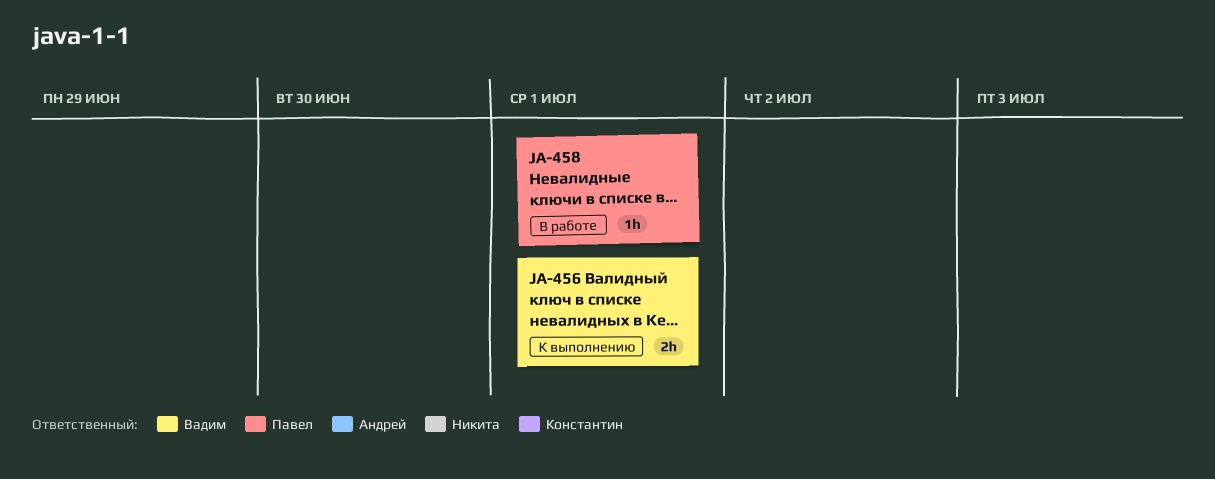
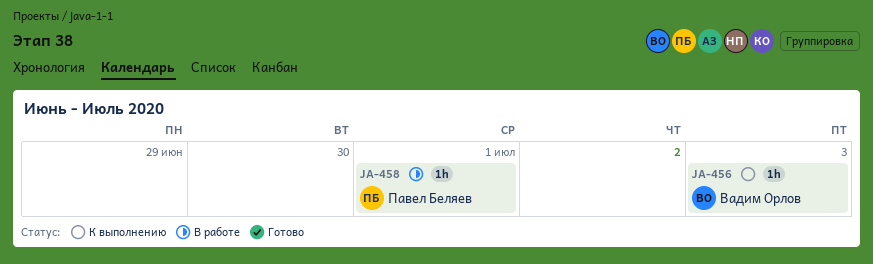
JA-456, estimate: 2h -> 1h
JA-456, due: Jul 1 -> Jul 3

